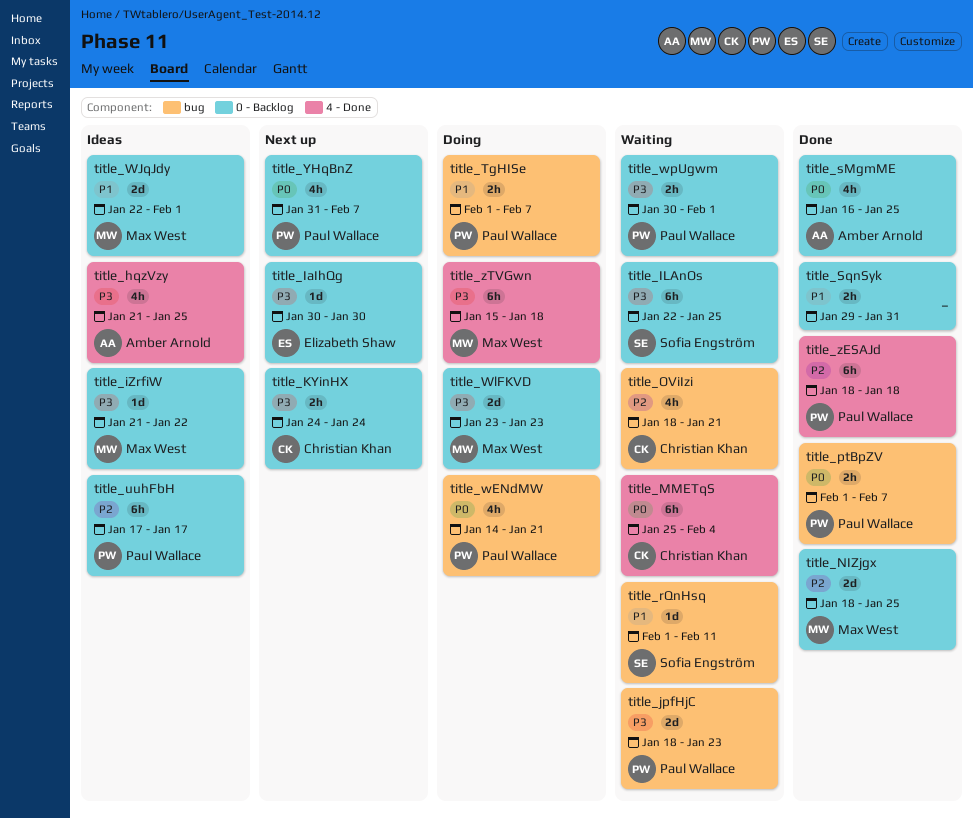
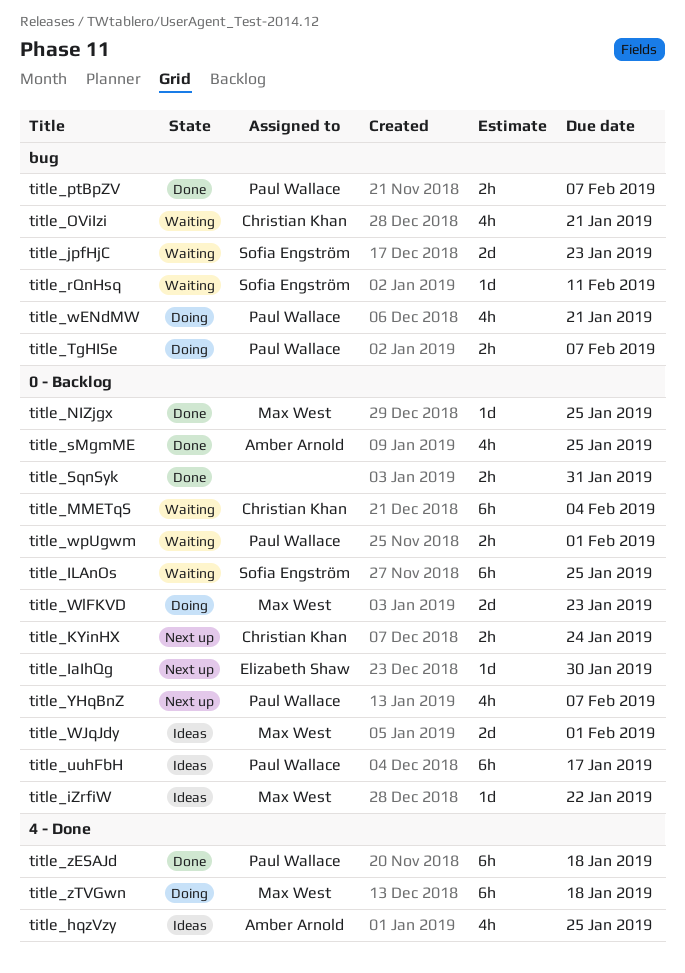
title_jpfHjC, owner: Paul Wallace -> Sofia Engström
title_MMETqS, label: 4 - Done -> 0 - Backlog
title_NIZjgx, estimate: 2d -> 1d

